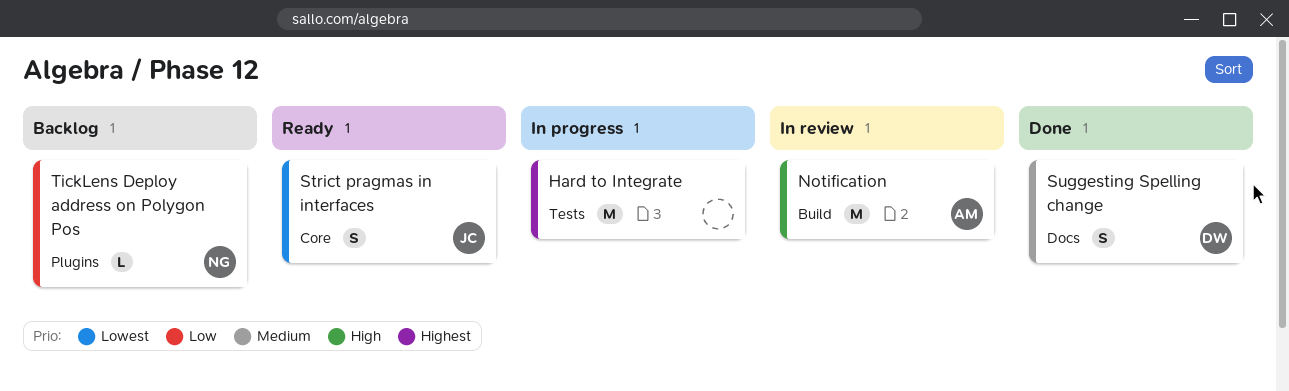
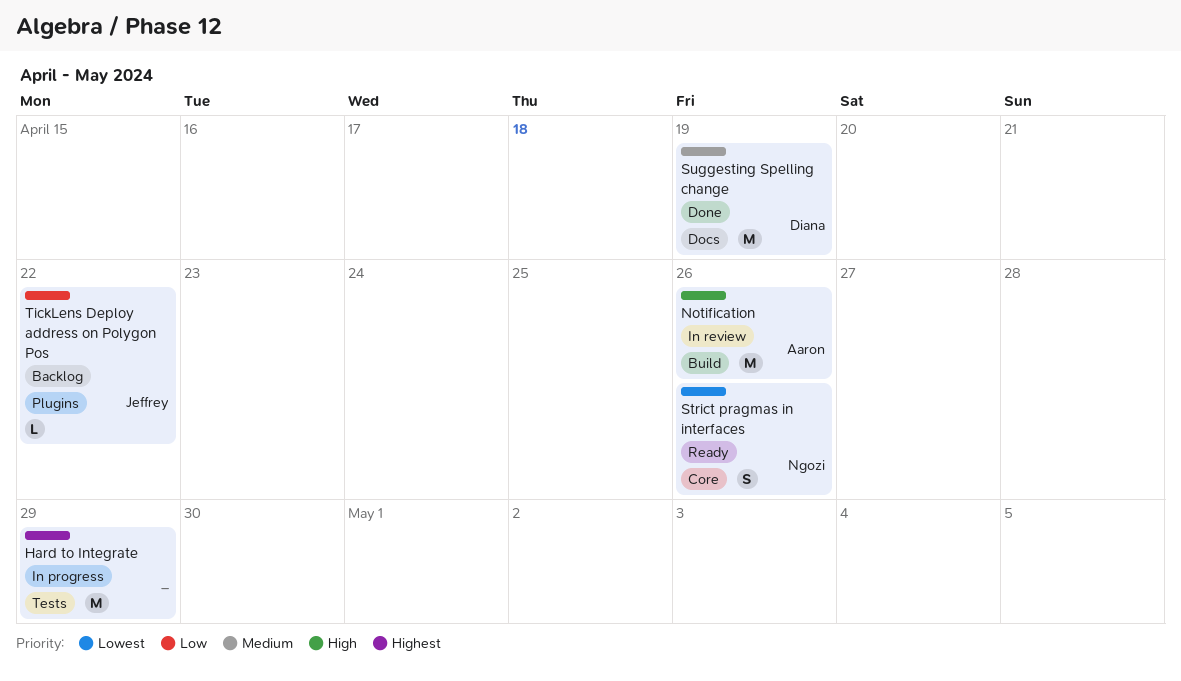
Strict pragmas in interfaces, owner: Jeffrey -> Ngozi
Suggesting Spelling change, estimate: S -> M
TickLens Deploy address on Polygon Pos, owner: Ngozi -> Jeffrey

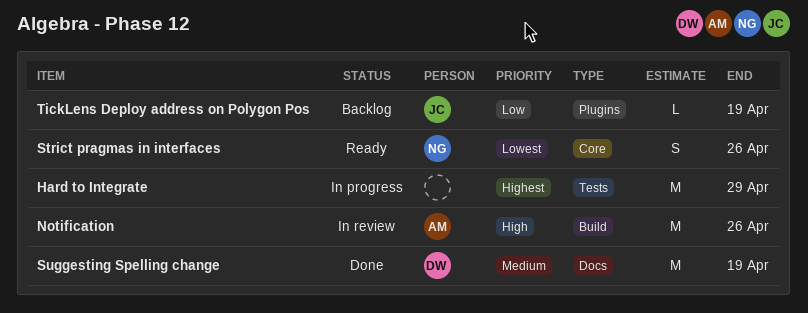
TickLens Deploy address on Polygon Pos, due: Apr 22 -> Apr 19

